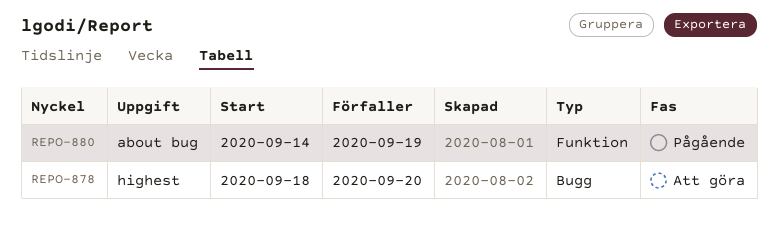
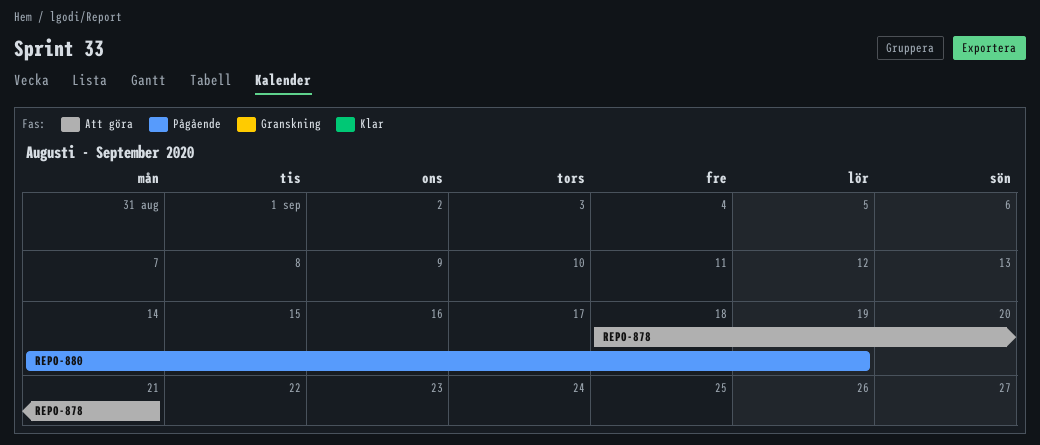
REPO-878, due: Sep 20 -> Sep 21

